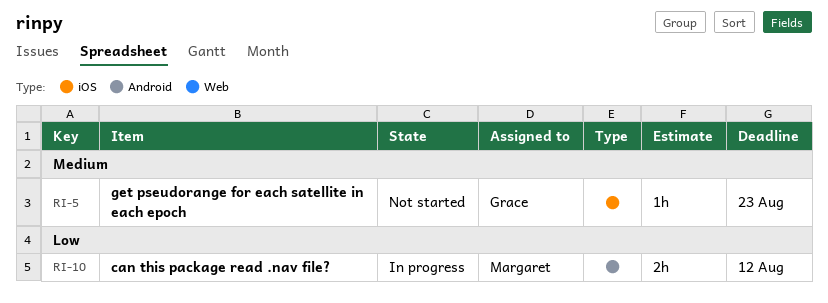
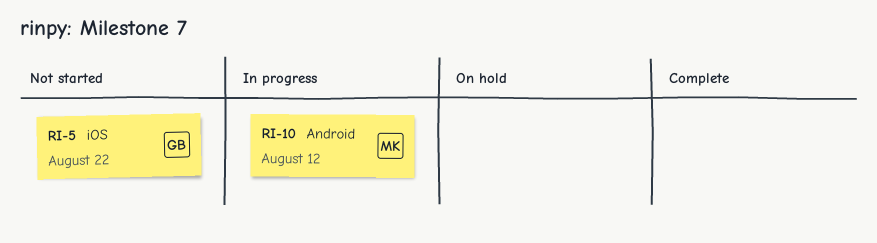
RI-5, due: Aug 23 -> Aug 22

